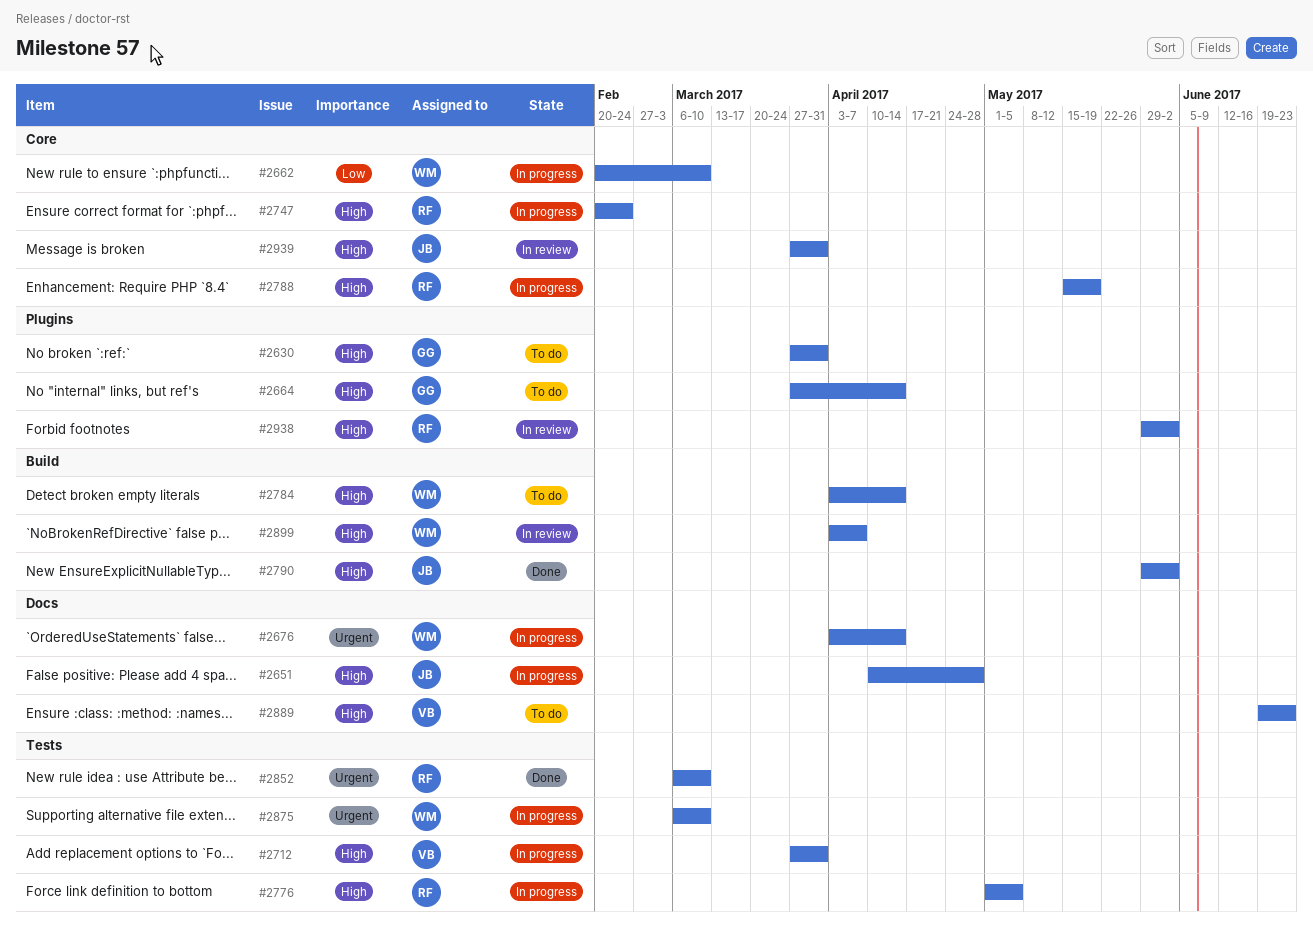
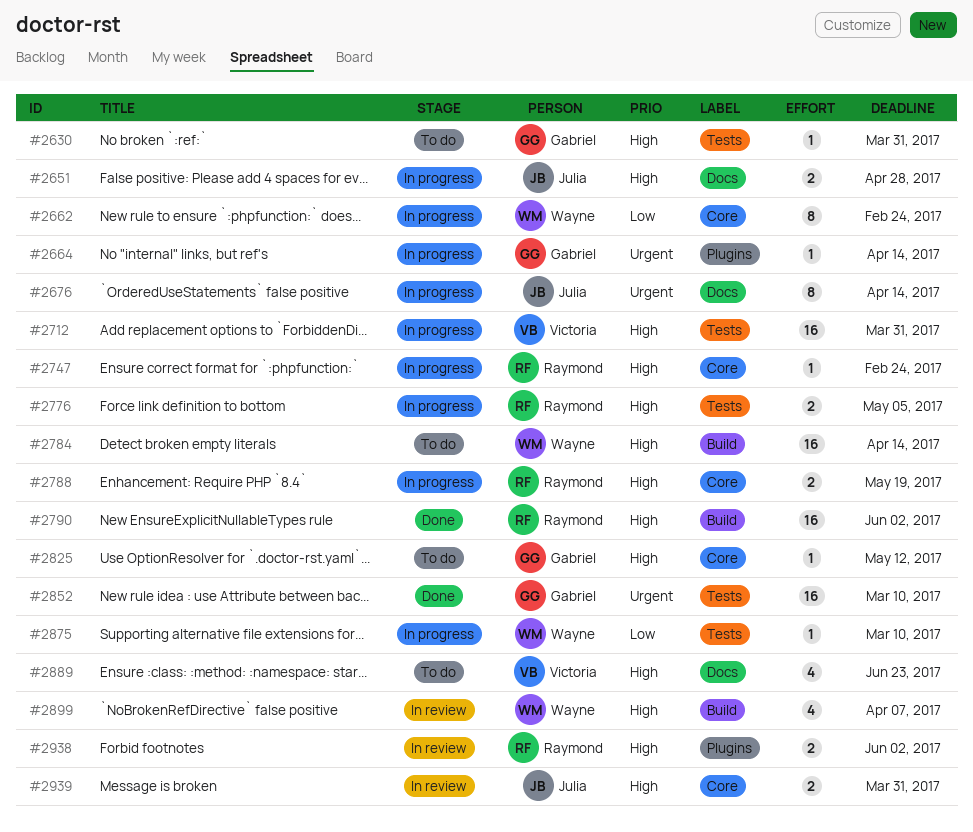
#2630, label: Plugins -> Tests
#2662, due: Mar 10 -> Feb 24
#2664, status: To do -> In progress
#2664, priority: High -> Urgent
#2676, owner: Wayne -> Julia
#2790, owner: Julia -> Raymond
#2825: none -> present
#2852, owner: Raymond -> Gabriel
#2875, priority: Urgent -> Low

